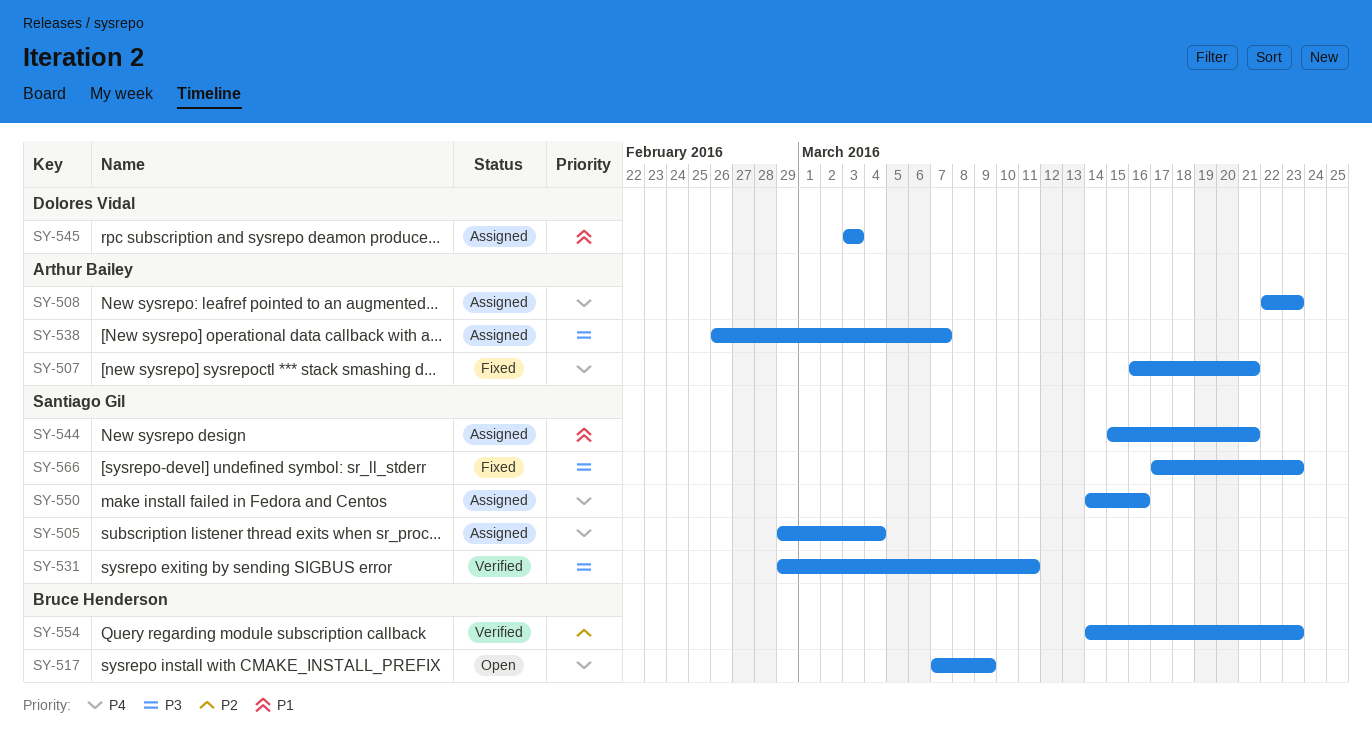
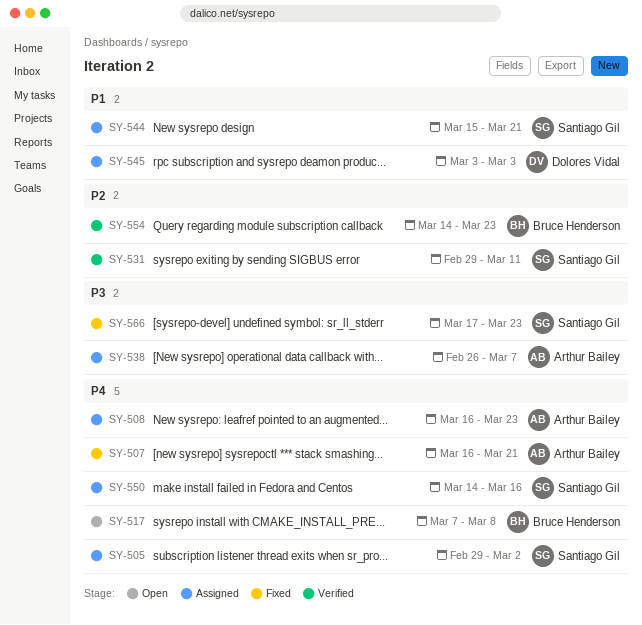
SY-505, due: Mar 4 -> Mar 2
SY-508, start: Mar 22 -> Mar 16
SY-517, due: Mar 9 -> Mar 8
SY-531, priority: P3 -> P2

